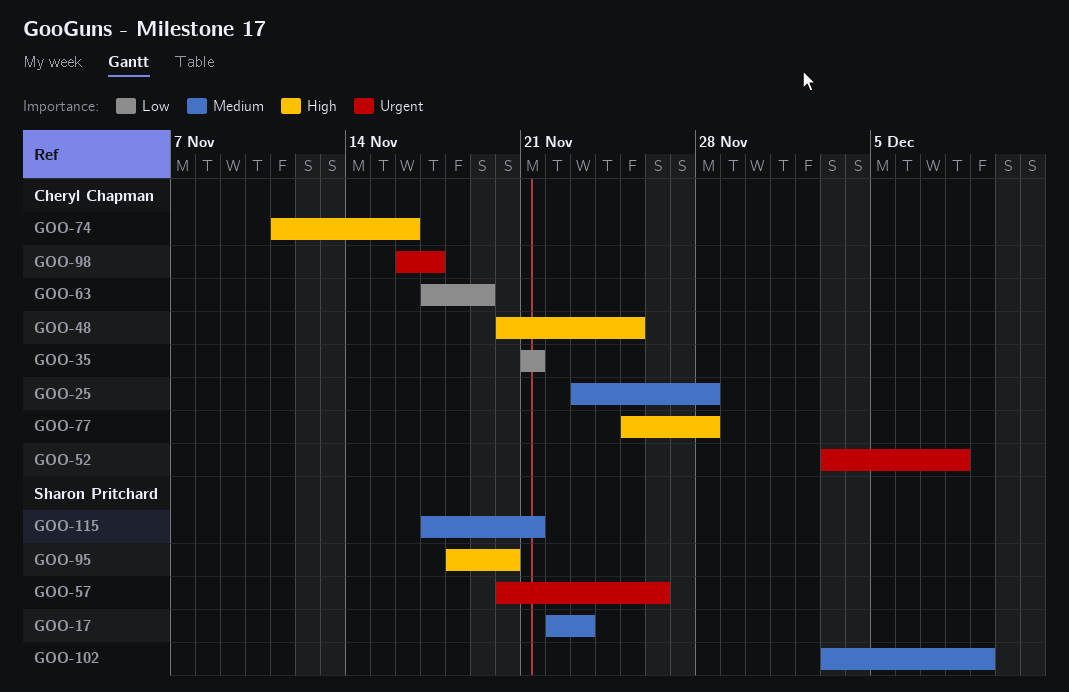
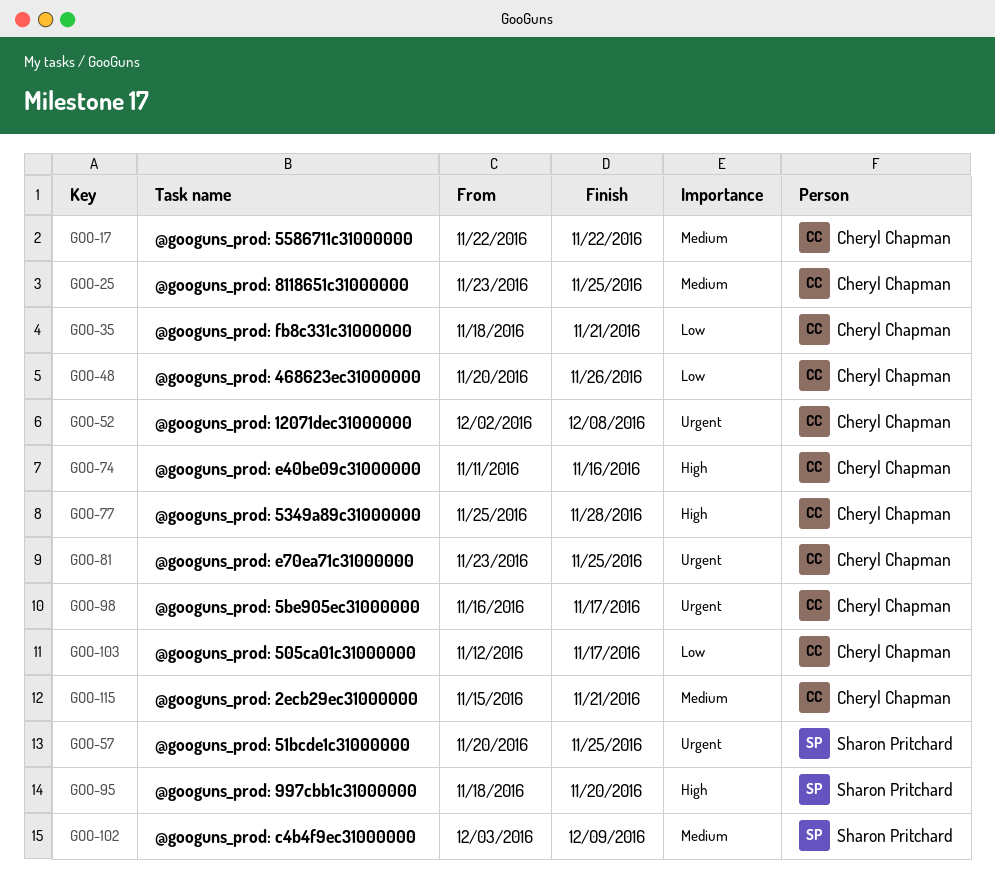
GOO-17, owner: Sharon Pritchard -> Cheryl Chapman
GOO-17, due: Nov 23 -> Nov 22
GOO-25, due: Nov 28 -> Nov 25
GOO-35, start: Nov 21 -> Nov 18
GOO-48, priority: High -> Low
GOO-48, due: Nov 25 -> Nov 26
GOO-52, start: Dec 3 -> Dec 2
GOO-57, due: Nov 26 -> Nov 25
GOO-63: present -> none
GOO-81: none -> present
GOO-103: none -> present
GOO-115, owner: Sharon Pritchard -> Cheryl Chapman
GOO-115, start: Nov 17 -> Nov 15

